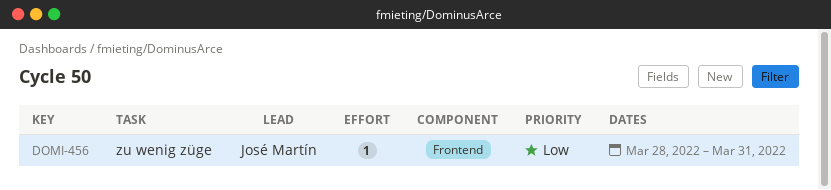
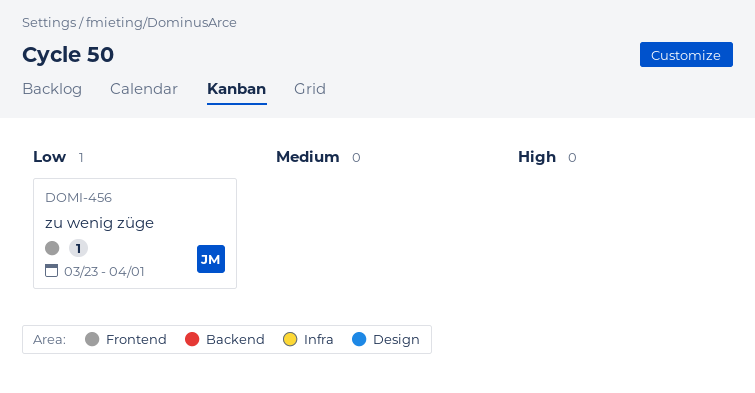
DOMI-456, start: Mar 28 -> Mar 23
DOMI-456, due: Mar 31 -> Apr 1

